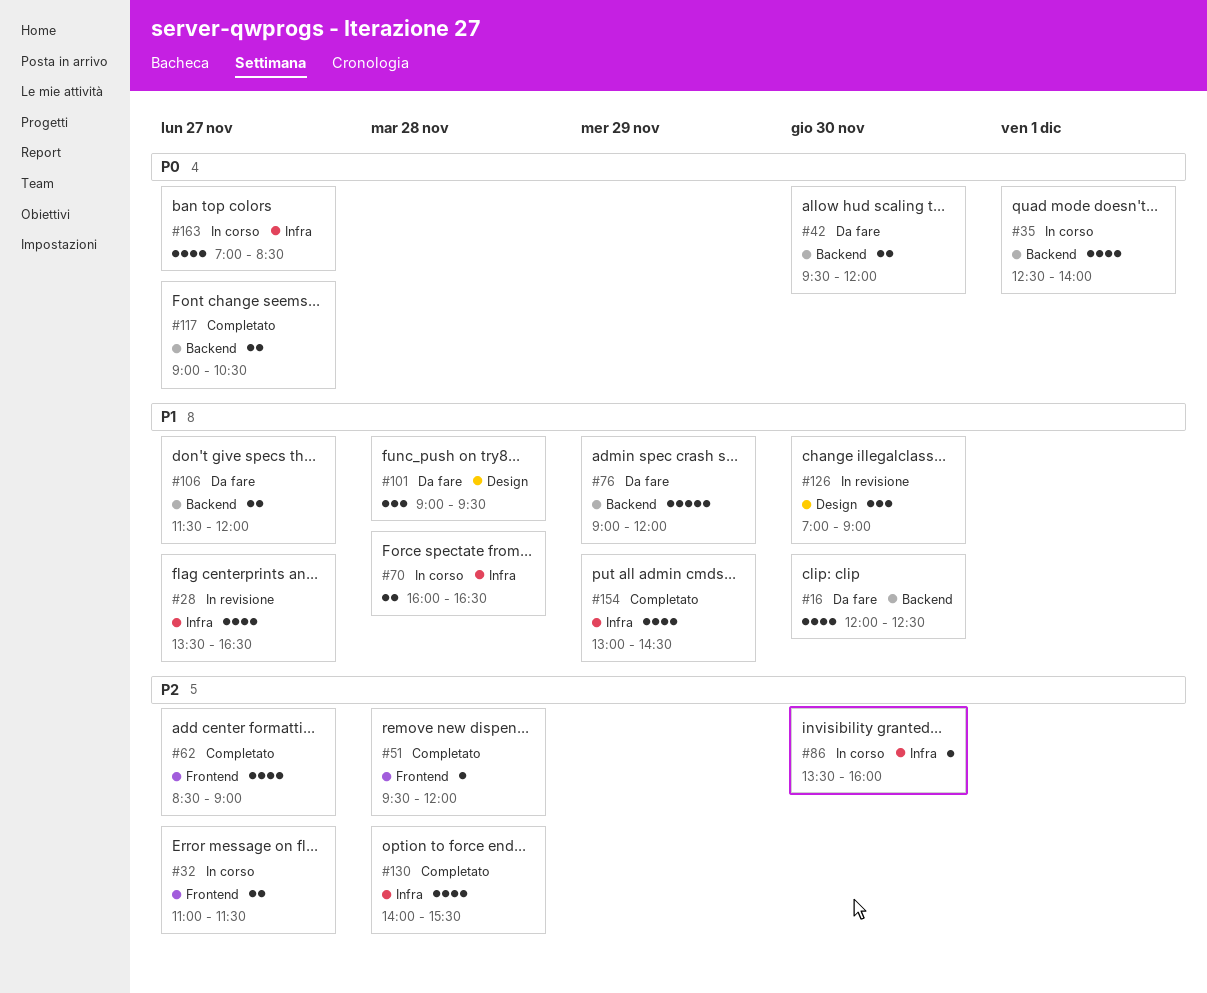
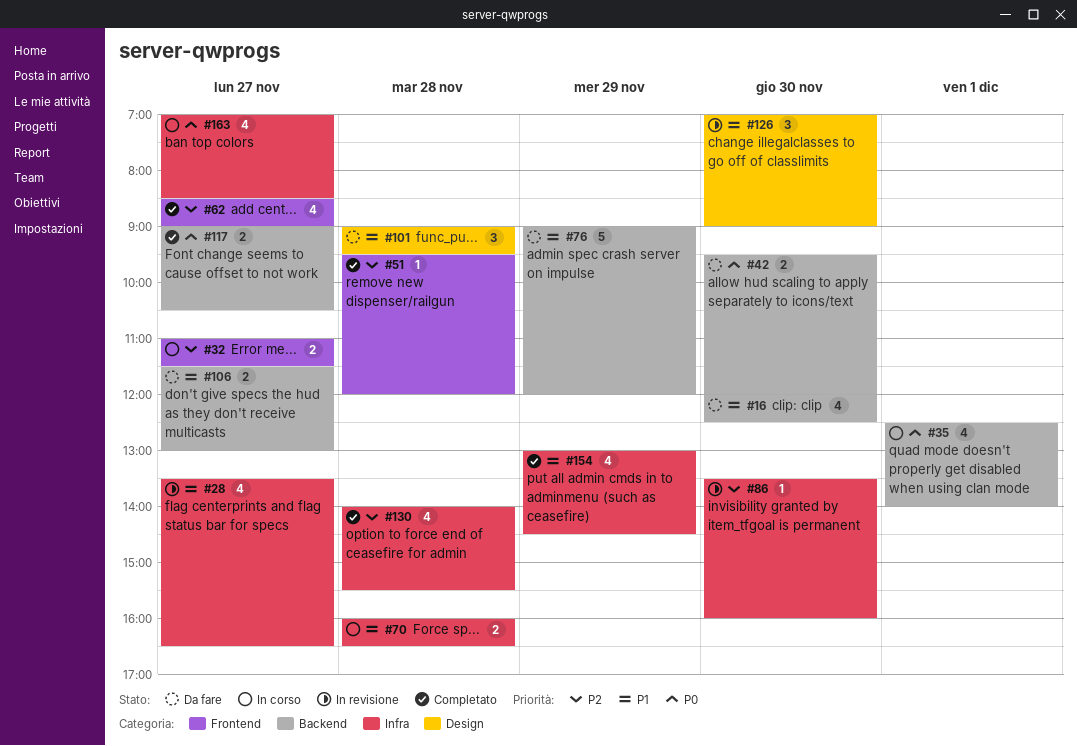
#86, status: In corso -> In revisione
#106, ends: 12:00 -> 13:00

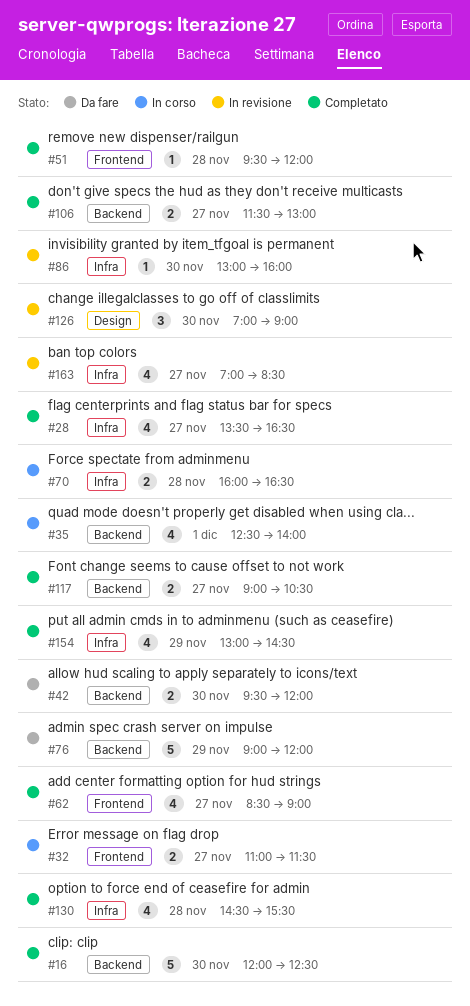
#16, status: Da fare -> Completato
#16, estimate: 4 -> 5
#28, status: In revisione -> Completato
#86, begins: 13:30 -> 13:00
#101: present -> none
#106, status: Da fare -> Completato
#130, begins: 14:00 -> 14:30
#163, status: In corso -> In revisione

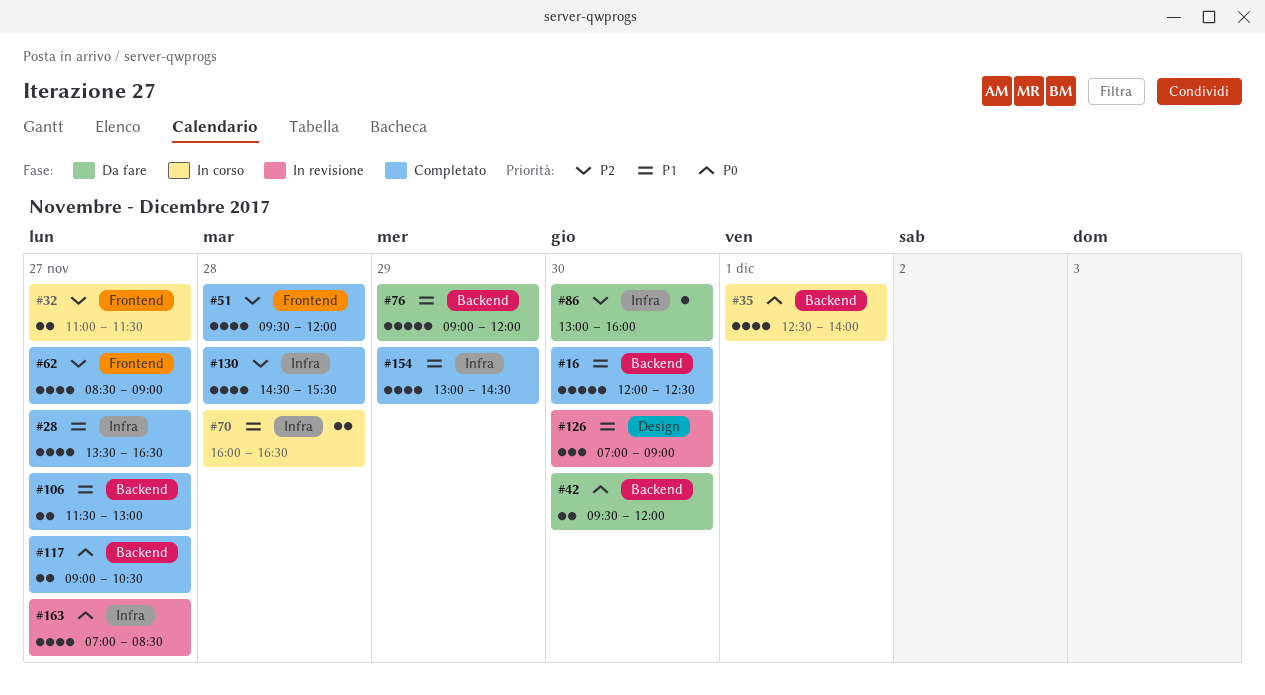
#51, estimate: 1 -> 4
#86, status: In revisione -> Da fare

